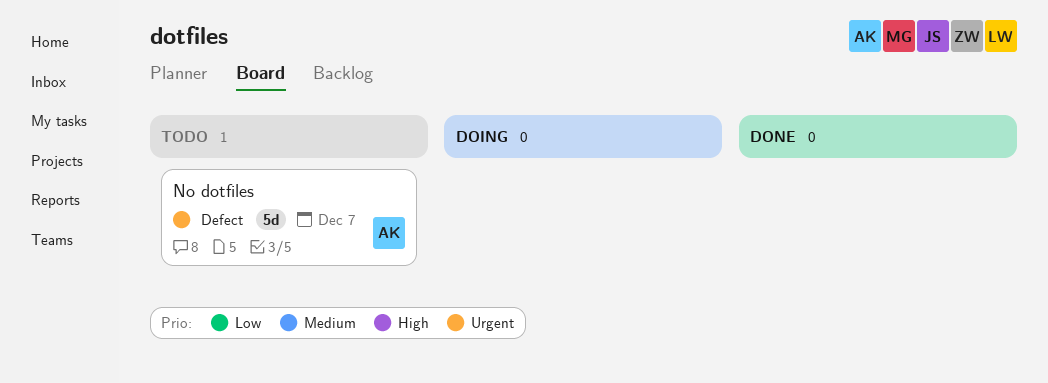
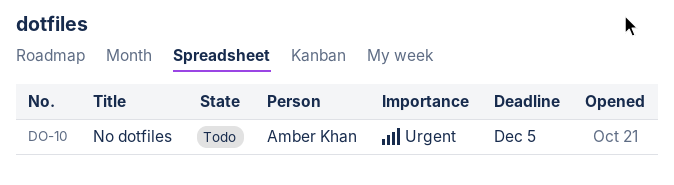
No dotfiles, due: Dec 7 -> Dec 5

